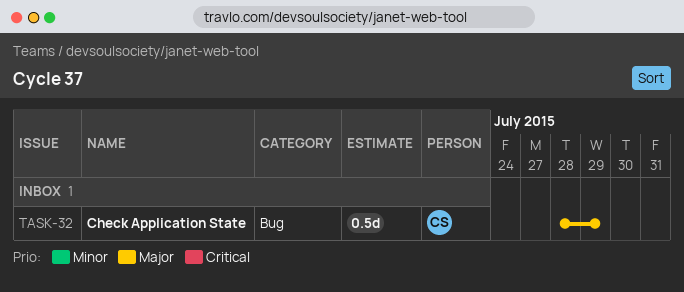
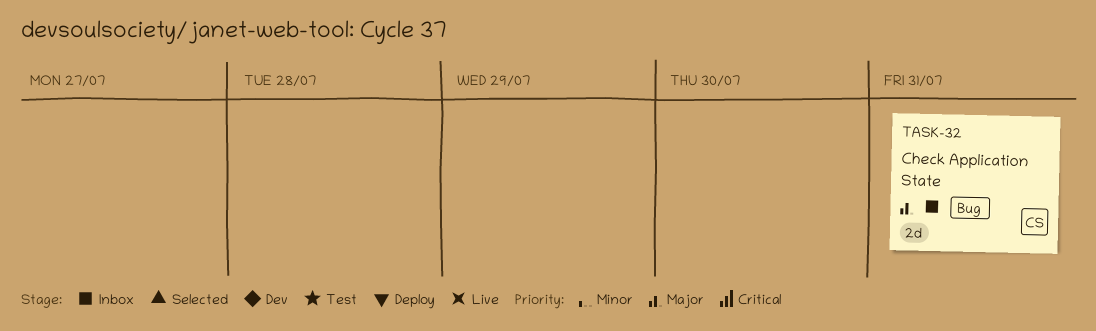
TASK-32, estimate: 0.5d -> 2d
TASK-32, due: Jul 29 -> Jul 31

